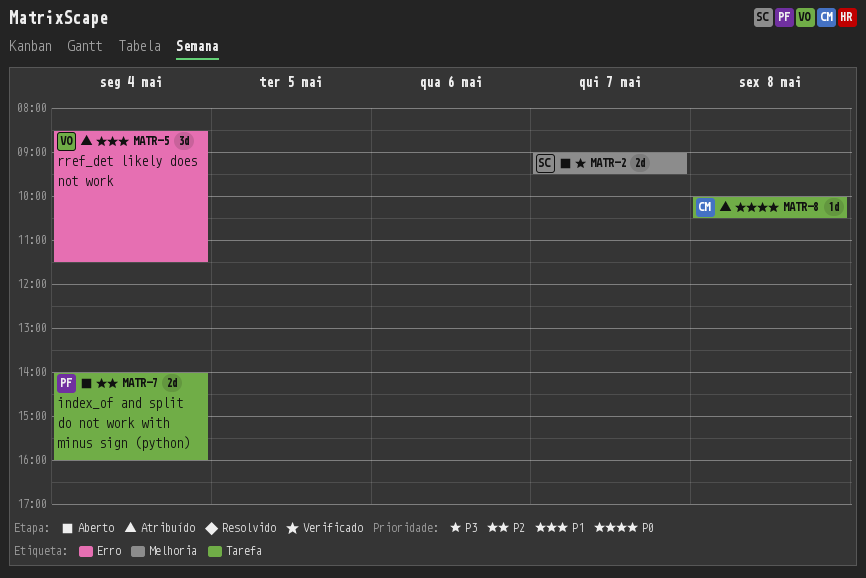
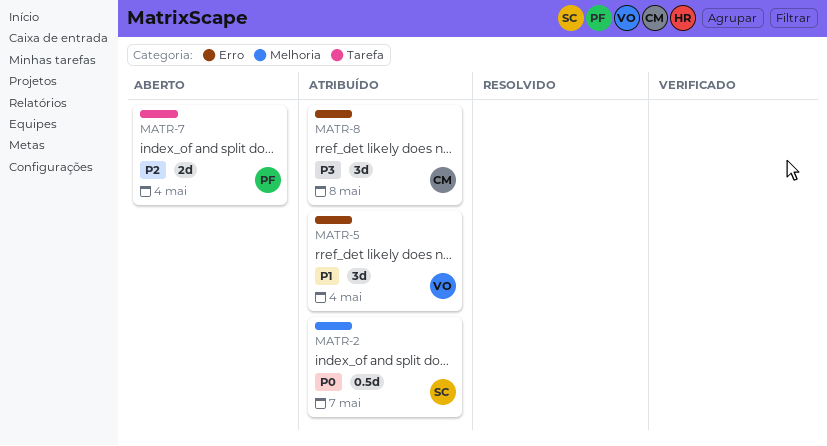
MATR-2, status: Aberto -> Atribuído
MATR-2, priority: P3 -> P0
MATR-2, estimate: 2d -> 0.5d
MATR-8, priority: P0 -> P3
MATR-8, label: Tarefa -> Erro
MATR-8, estimate: 1d -> 3d

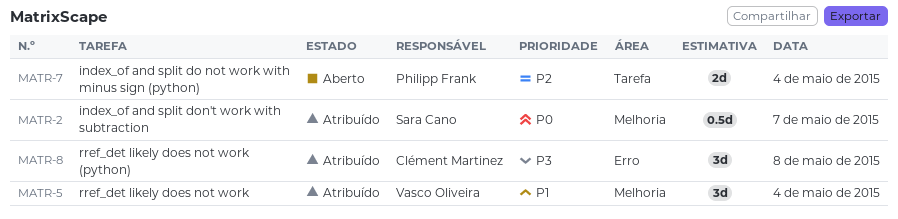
MATR-5, label: Erro -> Melhoria

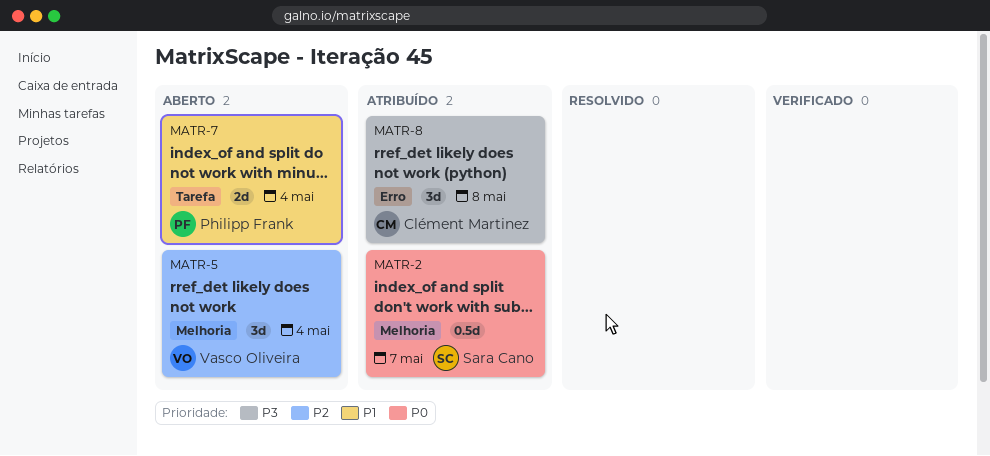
MATR-5, status: Atribuído -> Aberto
MATR-5, priority: P1 -> P2
MATR-7, priority: P2 -> P1

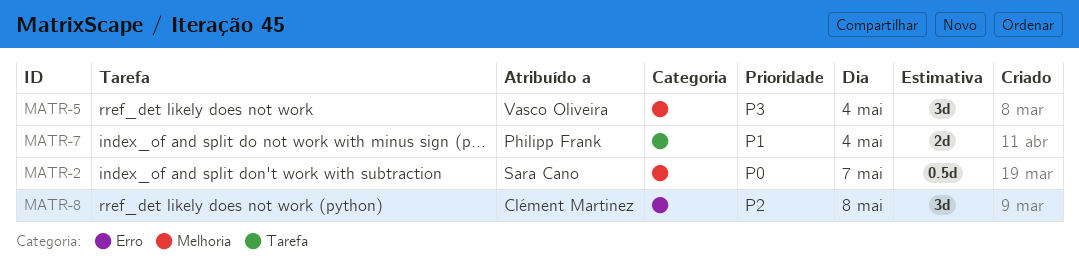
MATR-5, priority: P2 -> P3
MATR-8, priority: P3 -> P2

